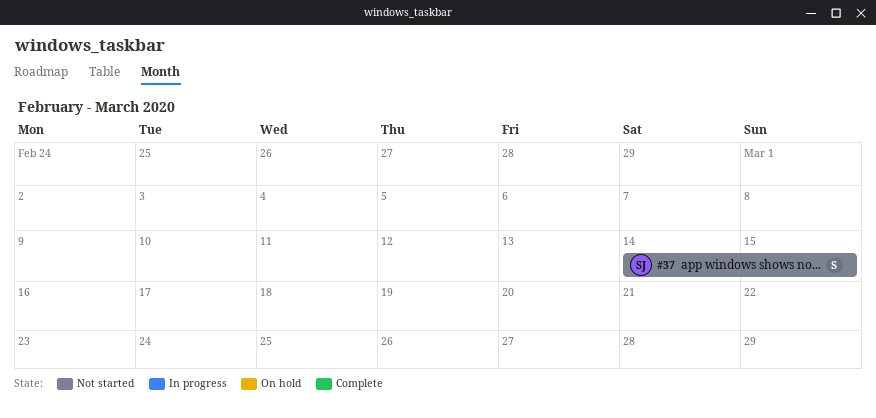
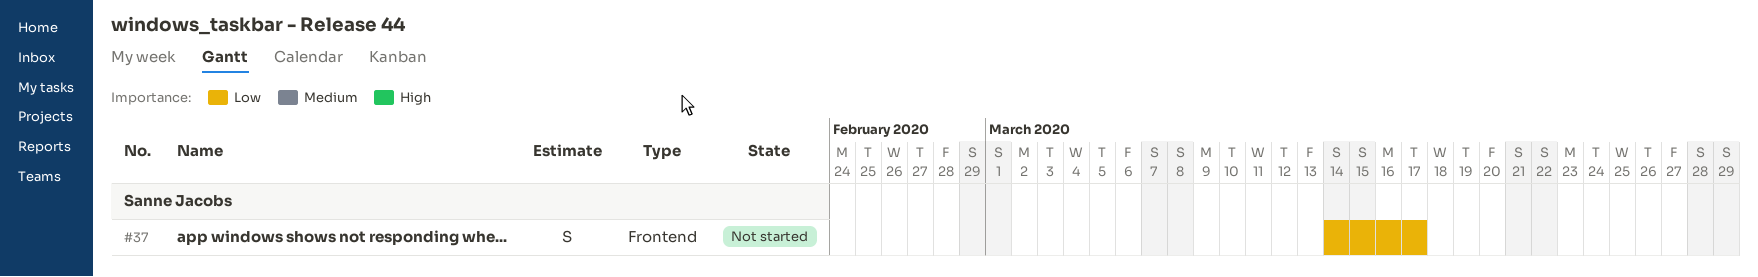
#37, due: Mar 15 -> Mar 17

